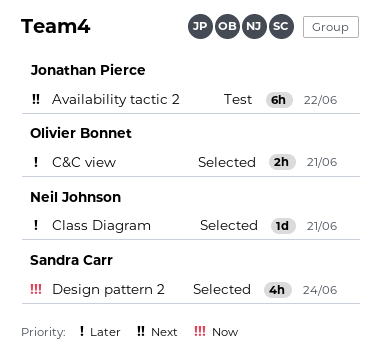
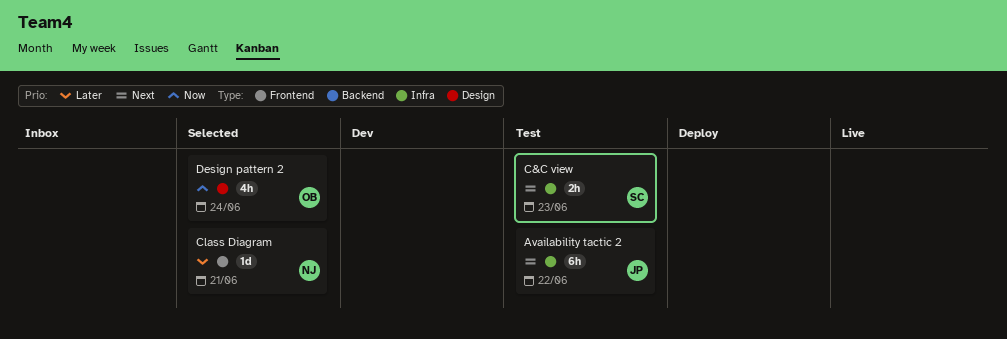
C&C view, status: Selected -> Test
C&C view, owner: Olivier Bonnet -> Sandra Carr
C&C view, priority: Later -> Next
C&C view, due: Jun 21 -> Jun 23
Design pattern 2, owner: Sandra Carr -> Olivier Bonnet

